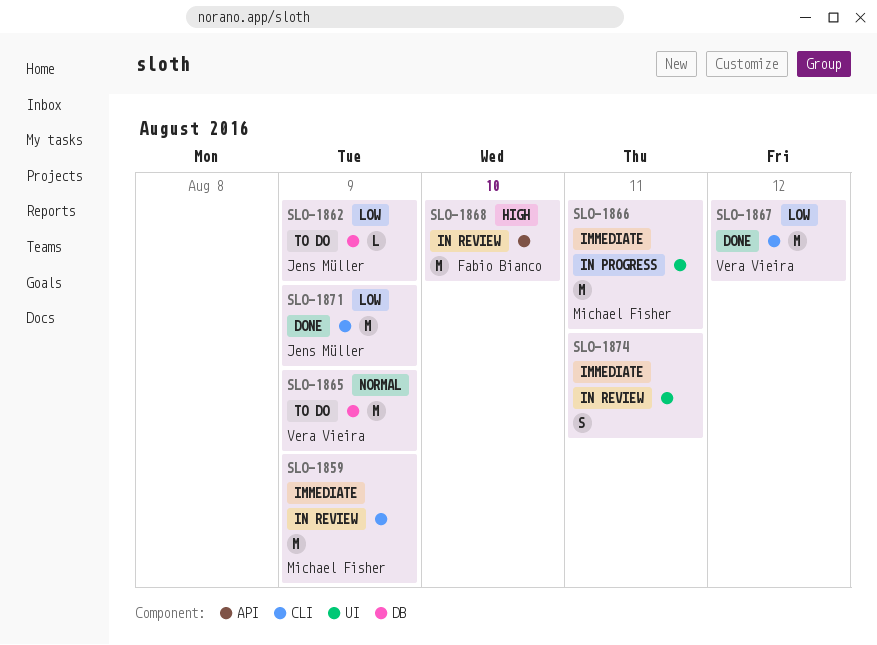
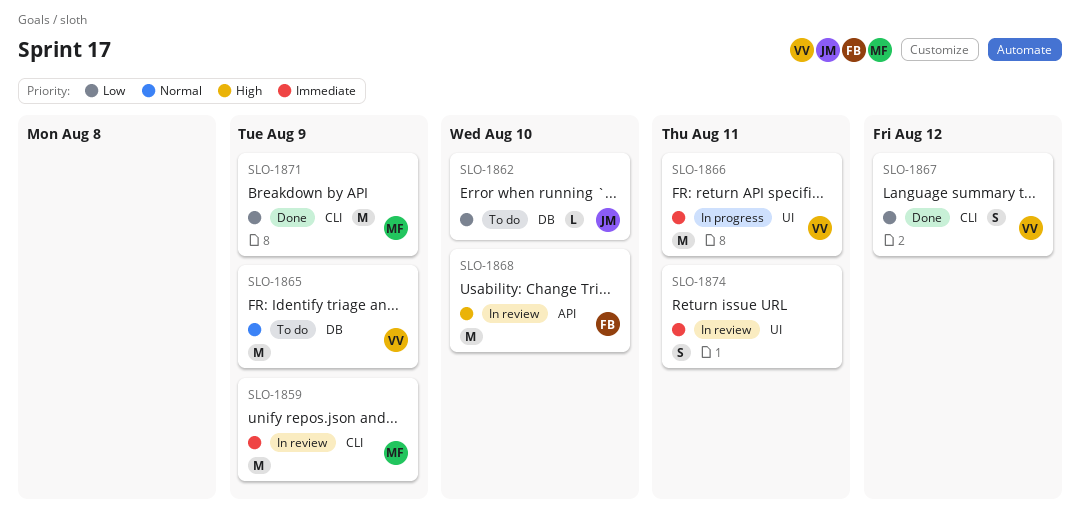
SLO-1862, due: Aug 9 -> Aug 10
SLO-1866, owner: Michael Fisher -> Vera Vieira
SLO-1867, estimate: M -> S
SLO-1871, owner: Jens Müller -> Michael Fisher

